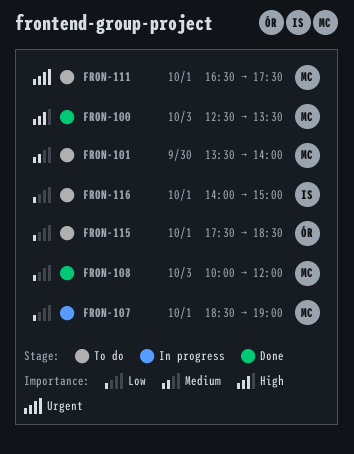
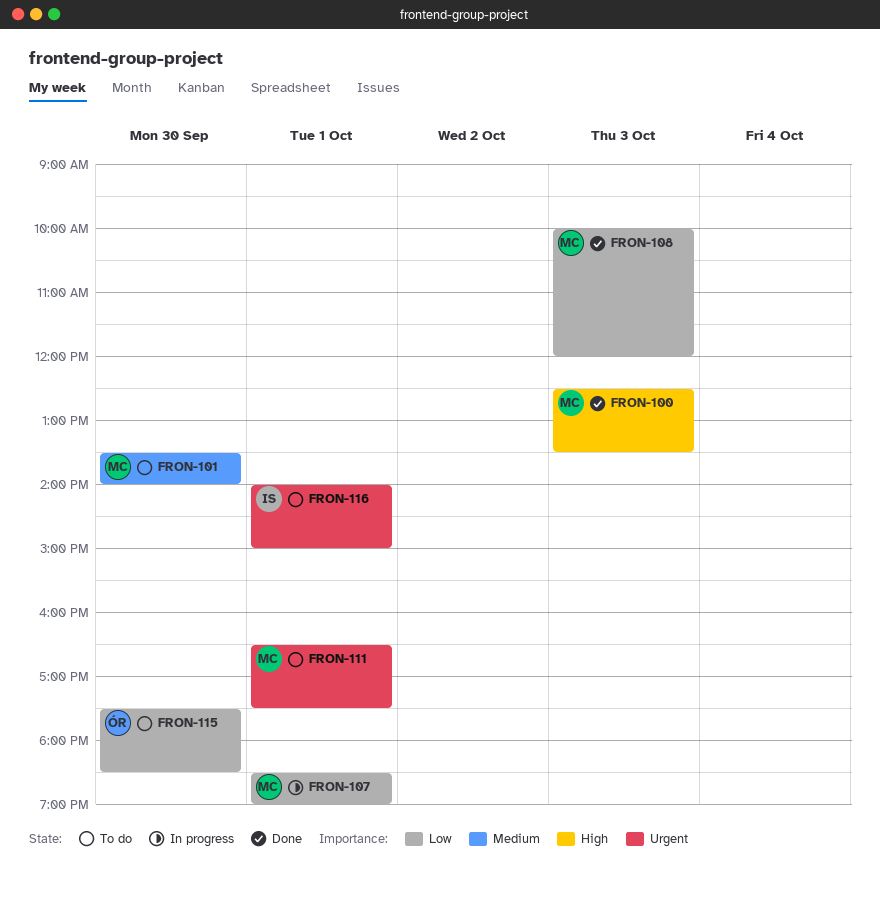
FRON-115, day: Oct 1 -> Sep 30
FRON-116, priority: Low -> Urgent

